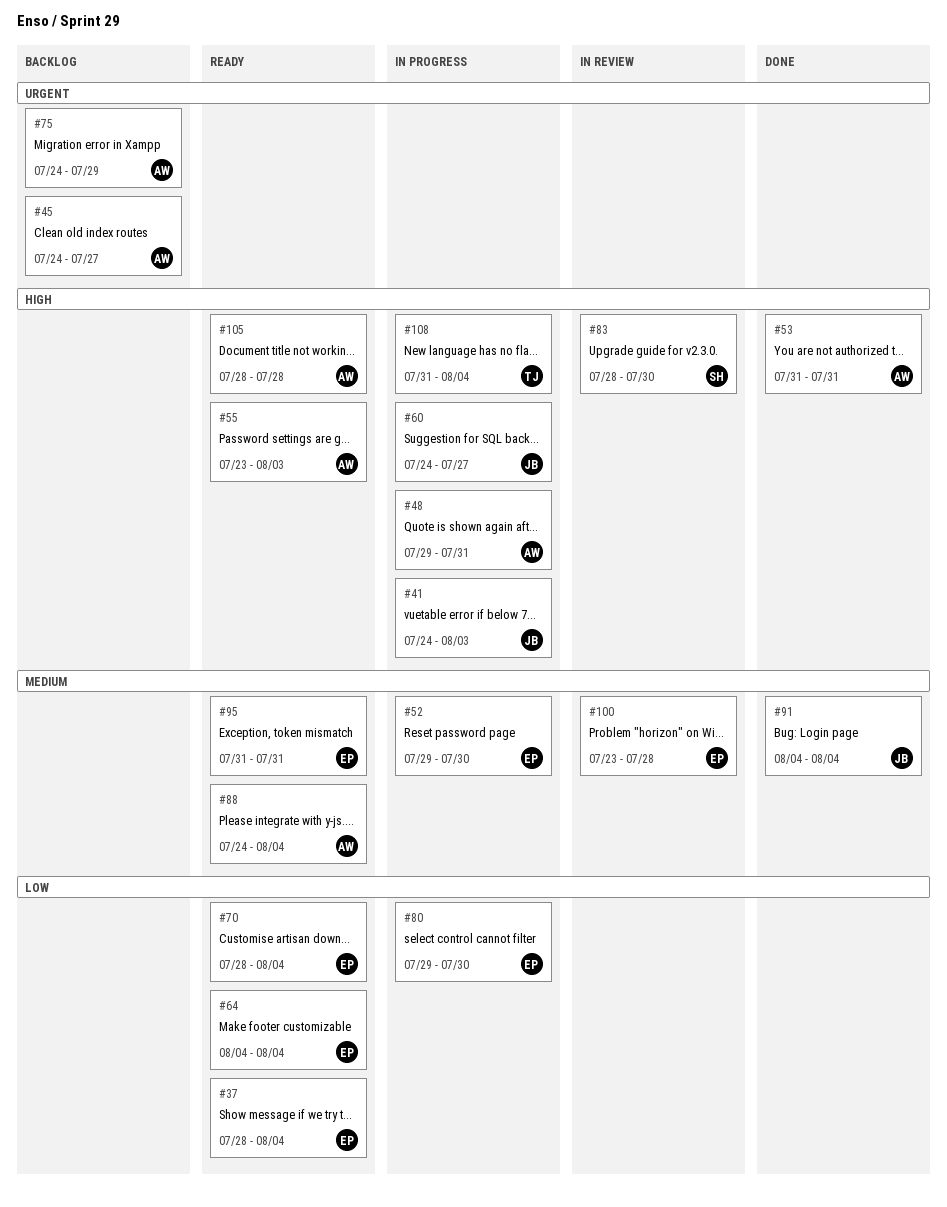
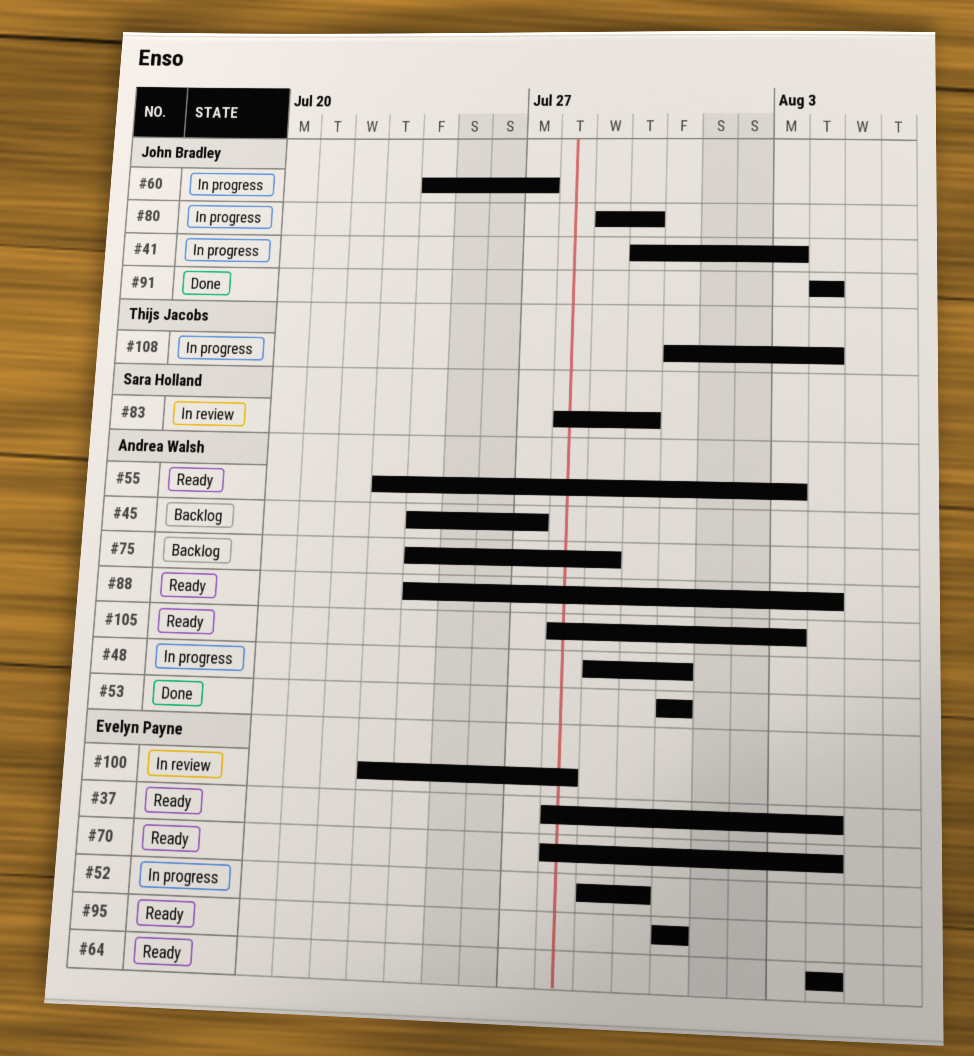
#41, start: Jul 24 -> Jul 30
#80, owner: Evelyn Payne -> John Bradley
#105, due: Jul 28 -> Aug 3

